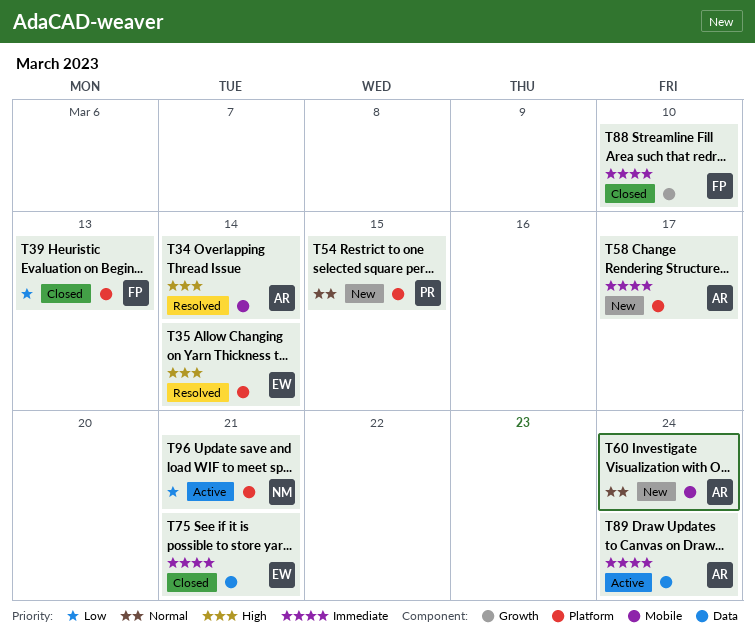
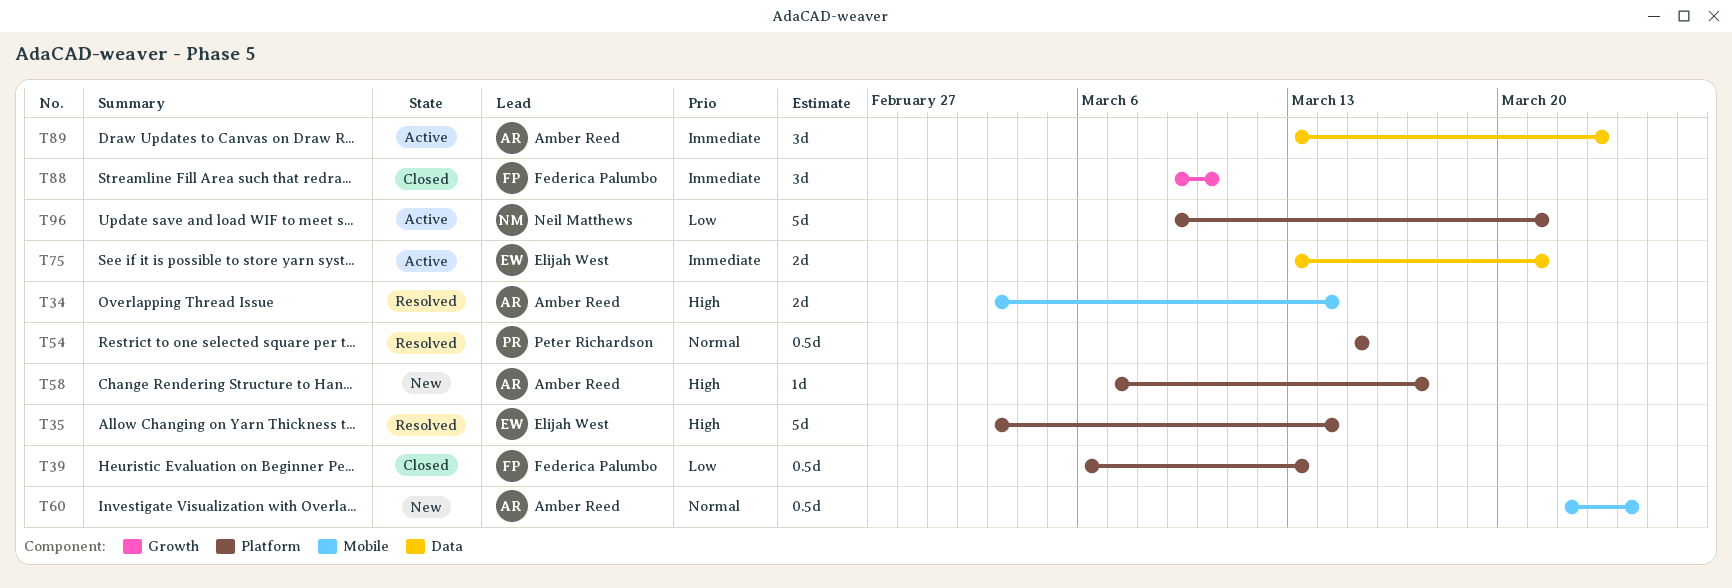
T54, status: New -> Resolved
T58, priority: Immediate -> High
T75, status: Closed -> Active
T89, due: Mar 24 -> Mar 23

